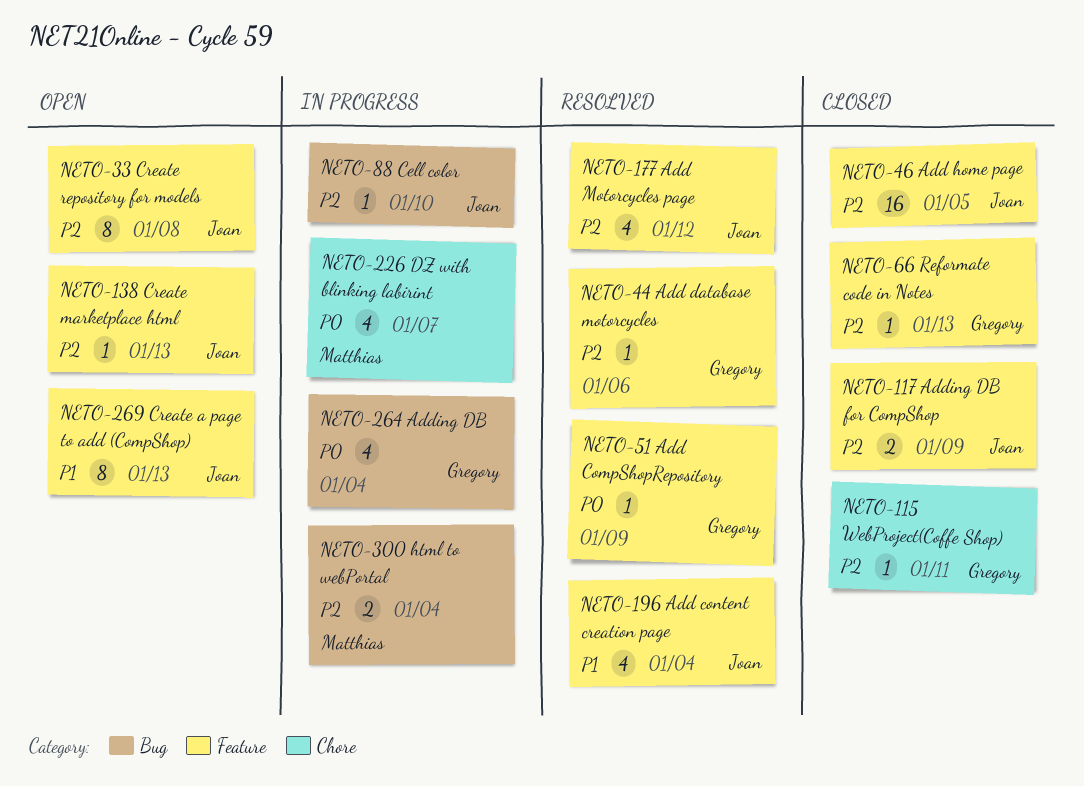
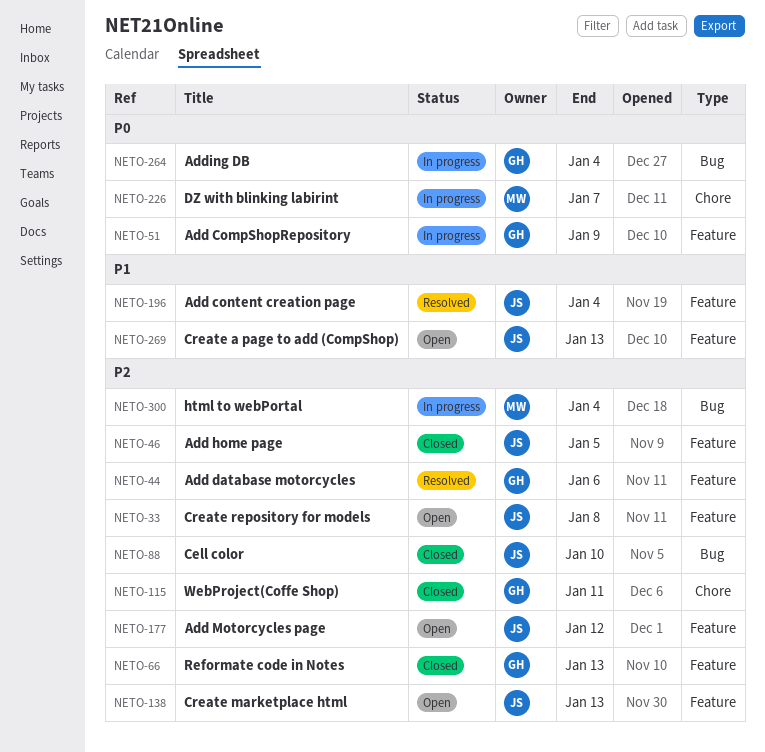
NETO-51, status: Resolved -> In progress
NETO-88, status: In progress -> Closed
NETO-117: present -> none
NETO-177, status: Resolved -> Open

